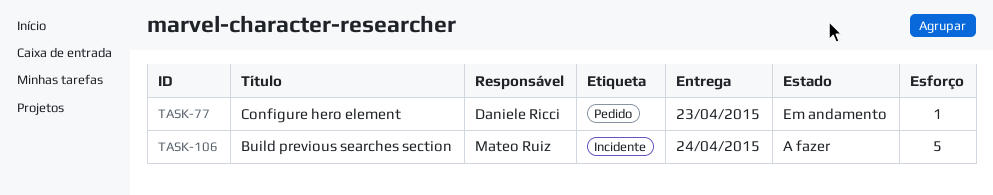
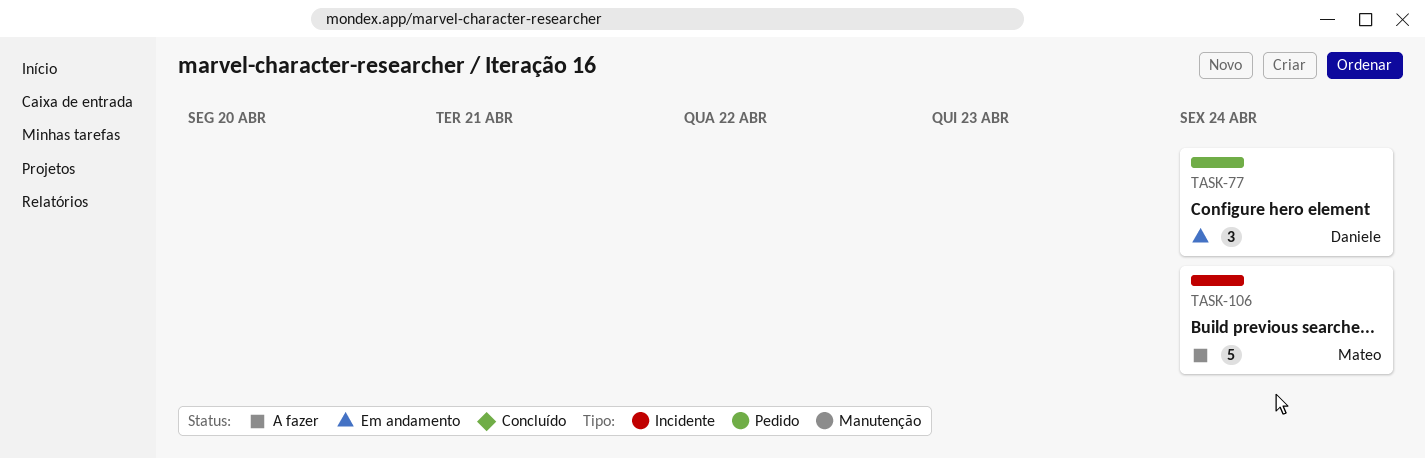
TASK-77, estimate: 1 -> 3
TASK-77, due: Apr 23 -> Apr 24

